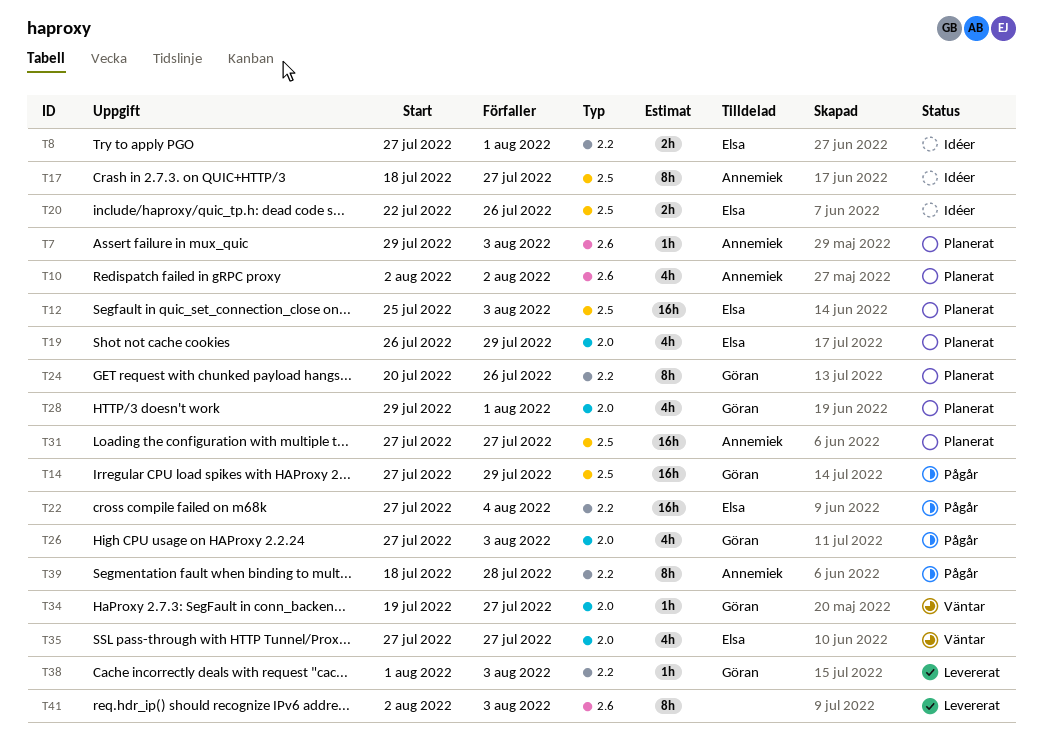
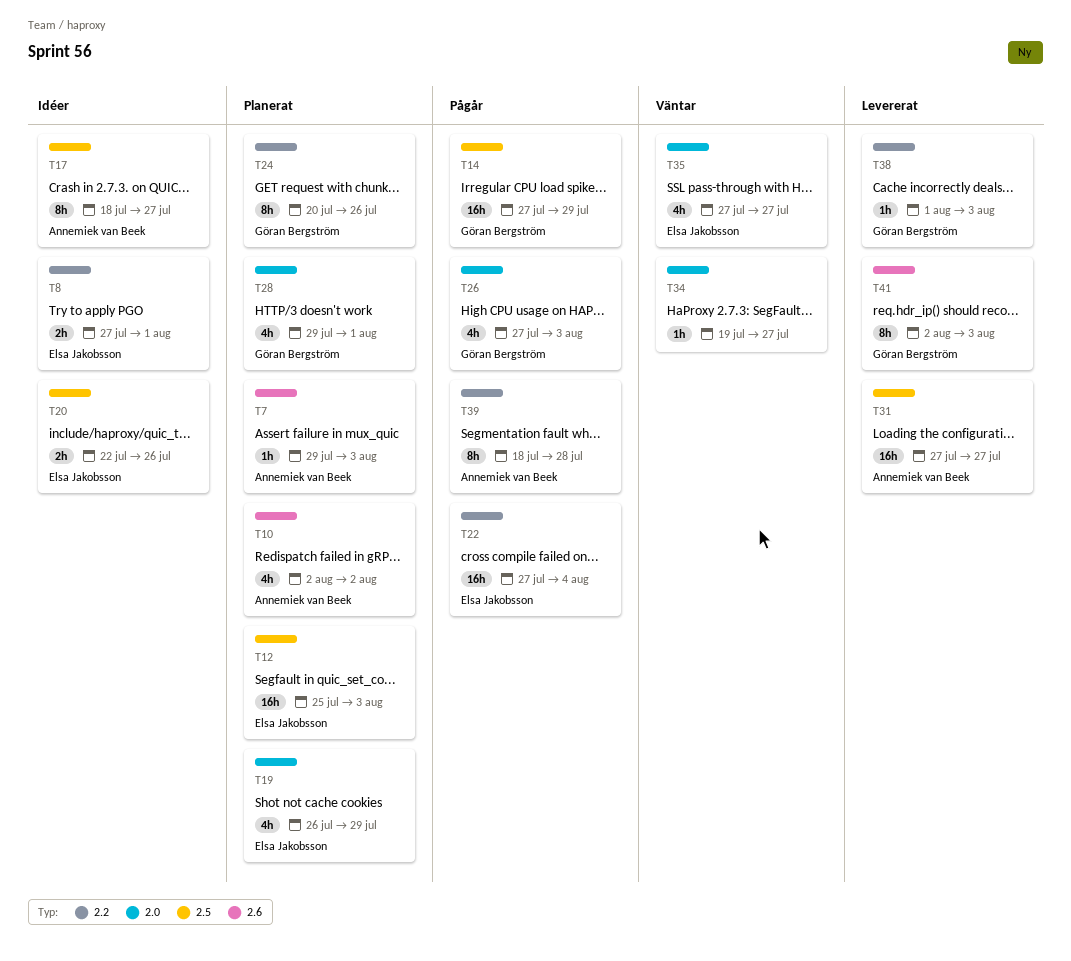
T31, status: Planerat -> Levererat
T34, owner: Göran Bergström -> none
T41, owner: none -> Göran Bergström

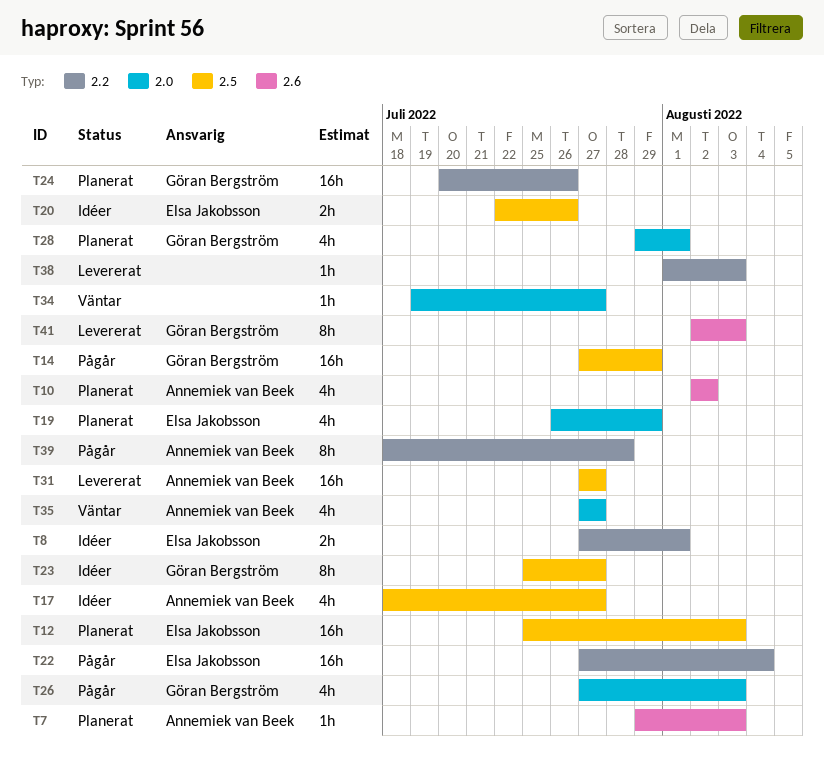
T17, estimate: 8h -> 4h
T23: none -> present
T24, estimate: 8h -> 16h
T35, owner: Elsa Jakobsson -> Annemiek van Beek
T38, owner: Göran Bergström -> none

